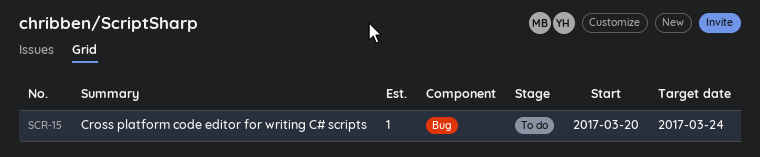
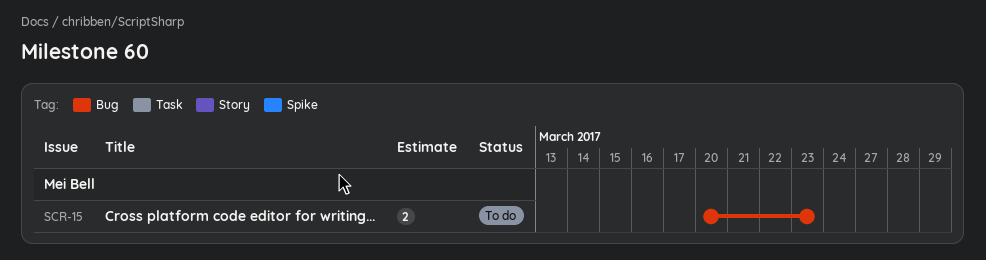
SCR-15, estimate: 1 -> 2
SCR-15, due: Mar 24 -> Mar 23

